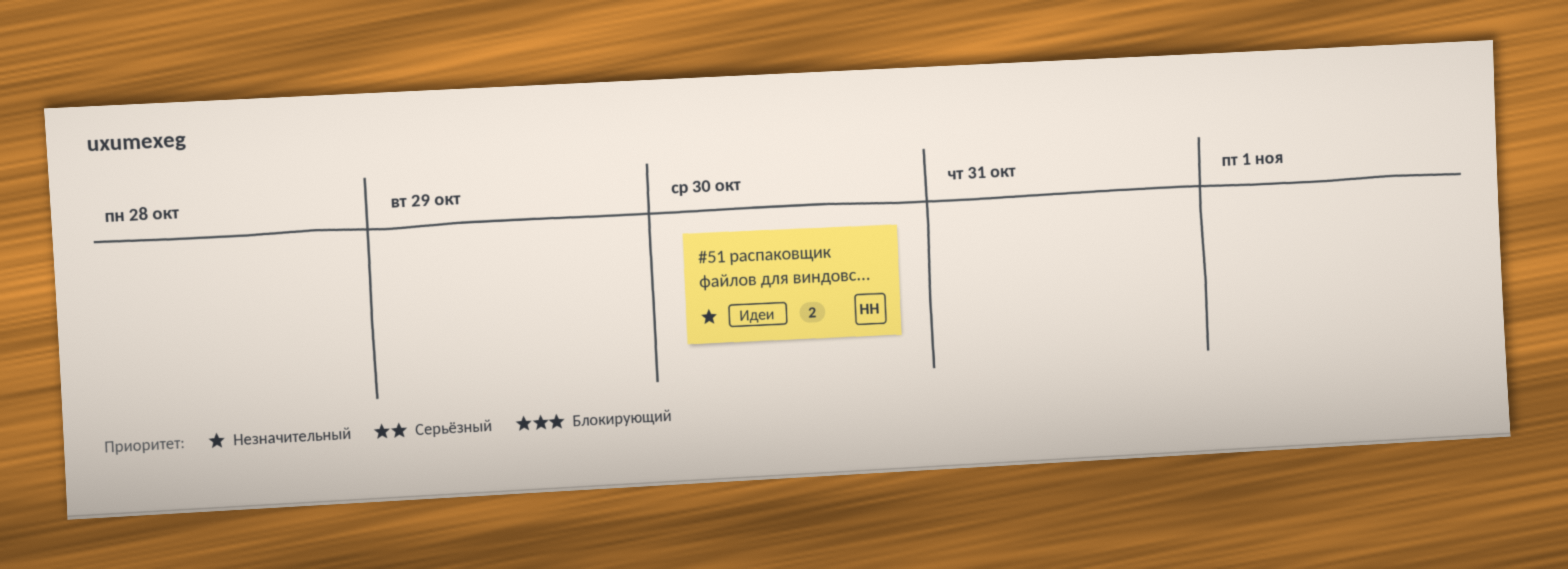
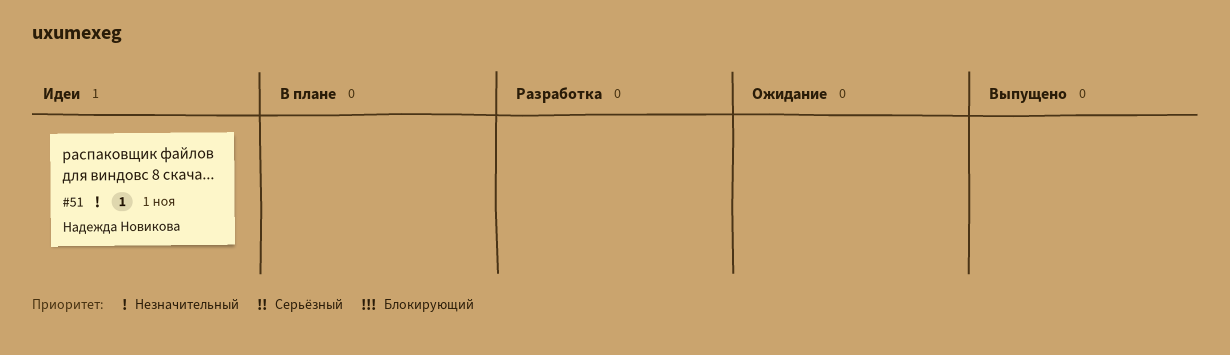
#51, estimate: 2 -> 1
#51, due: Oct 30 -> Nov 1

